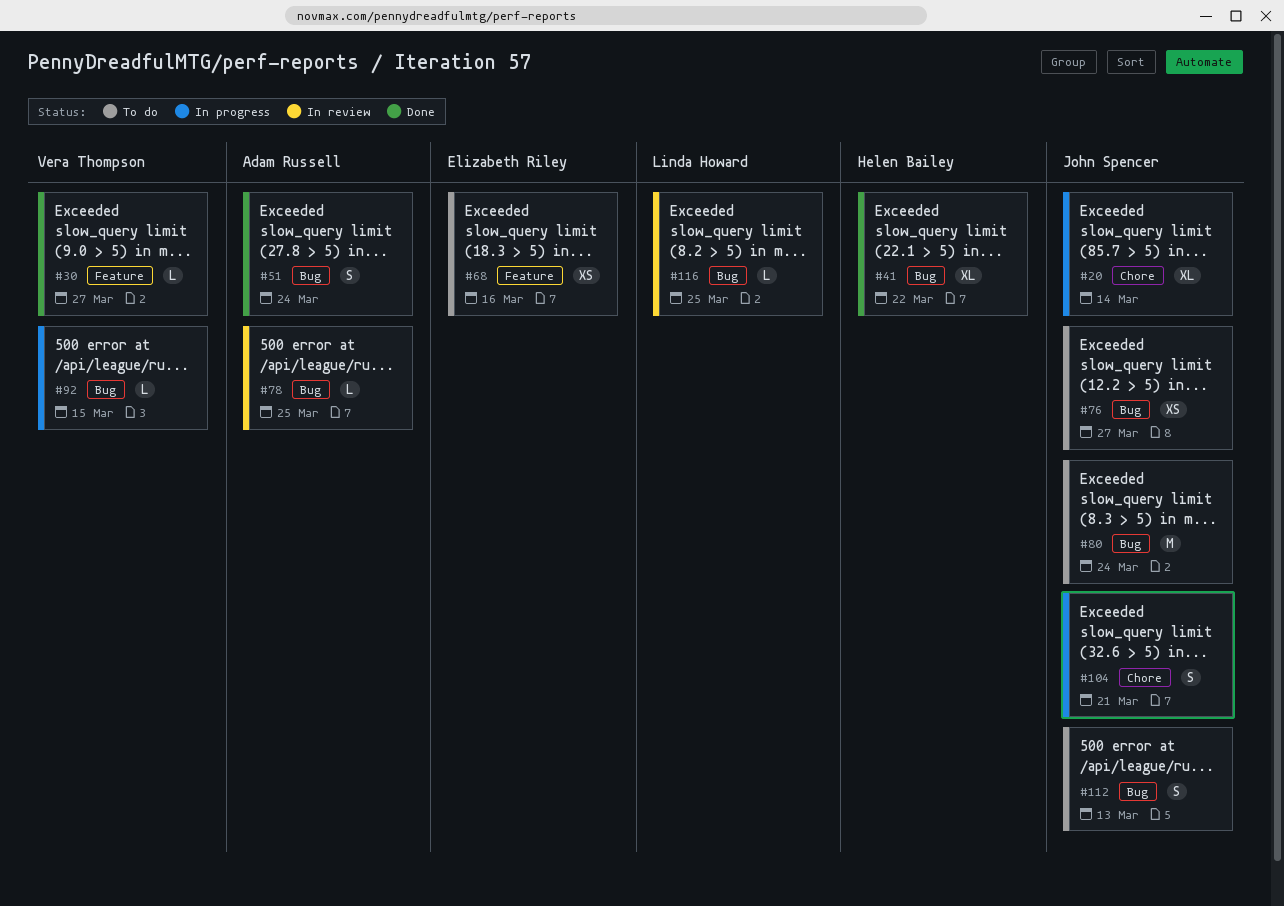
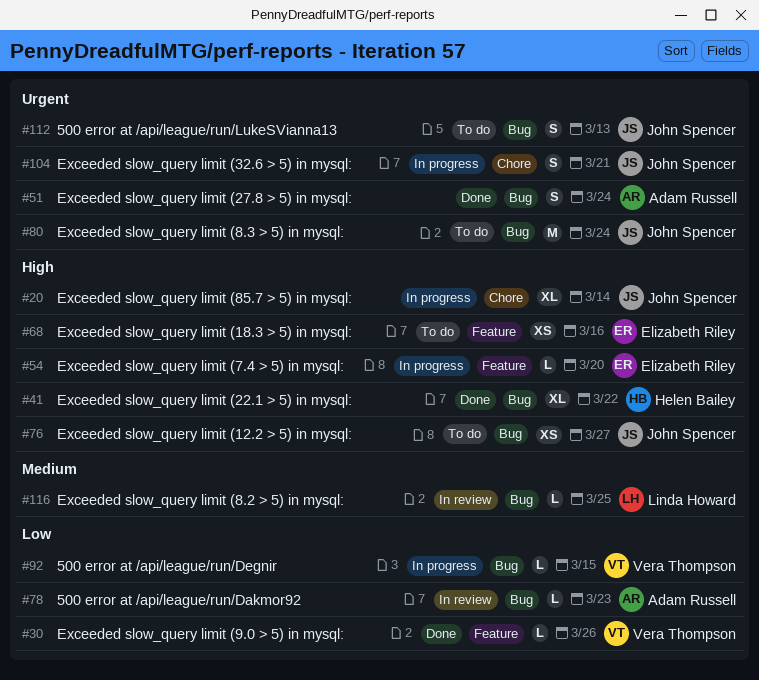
#30, due: Mar 27 -> Mar 26
#54: none -> present
#78, due: Mar 25 -> Mar 23

